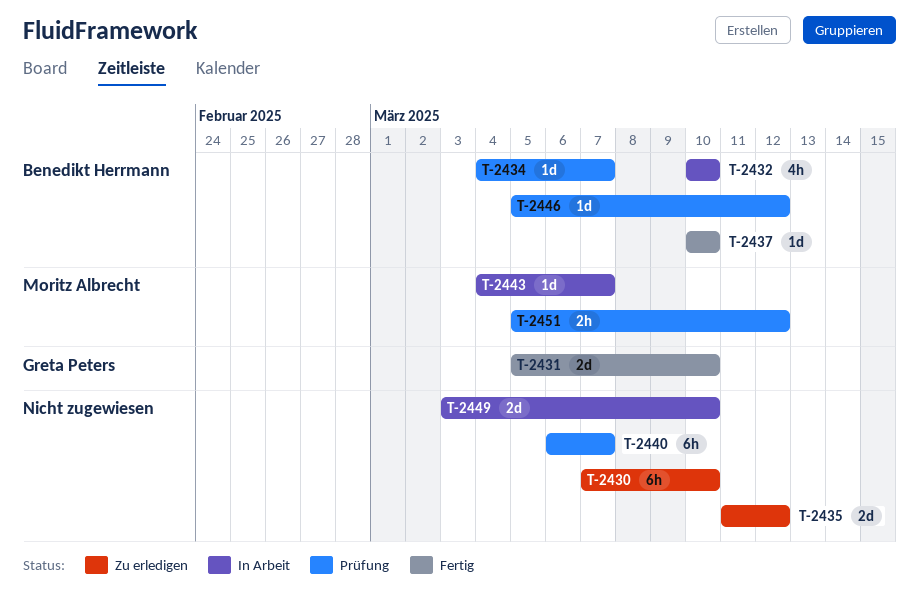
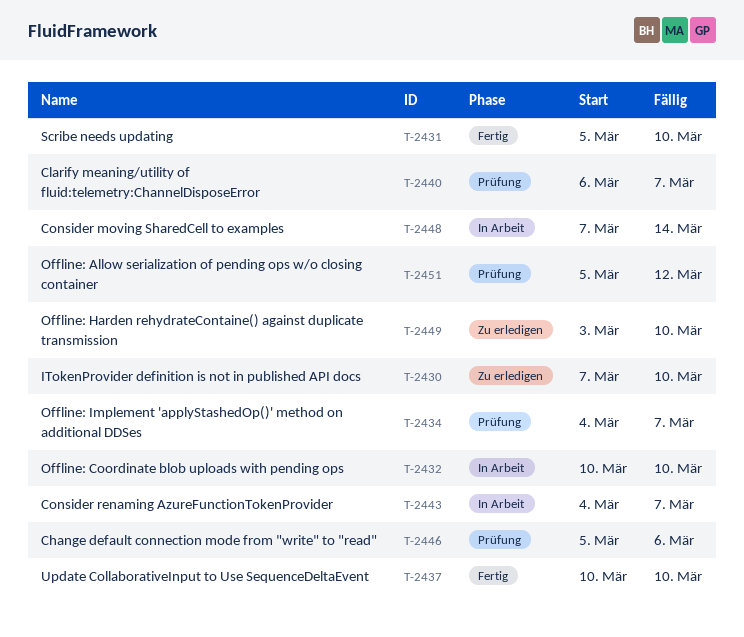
T-2435: present -> none
T-2446, due: Mar 12 -> Mar 6
T-2448: none -> present
T-2449, status: In Arbeit -> Zu erledigen

